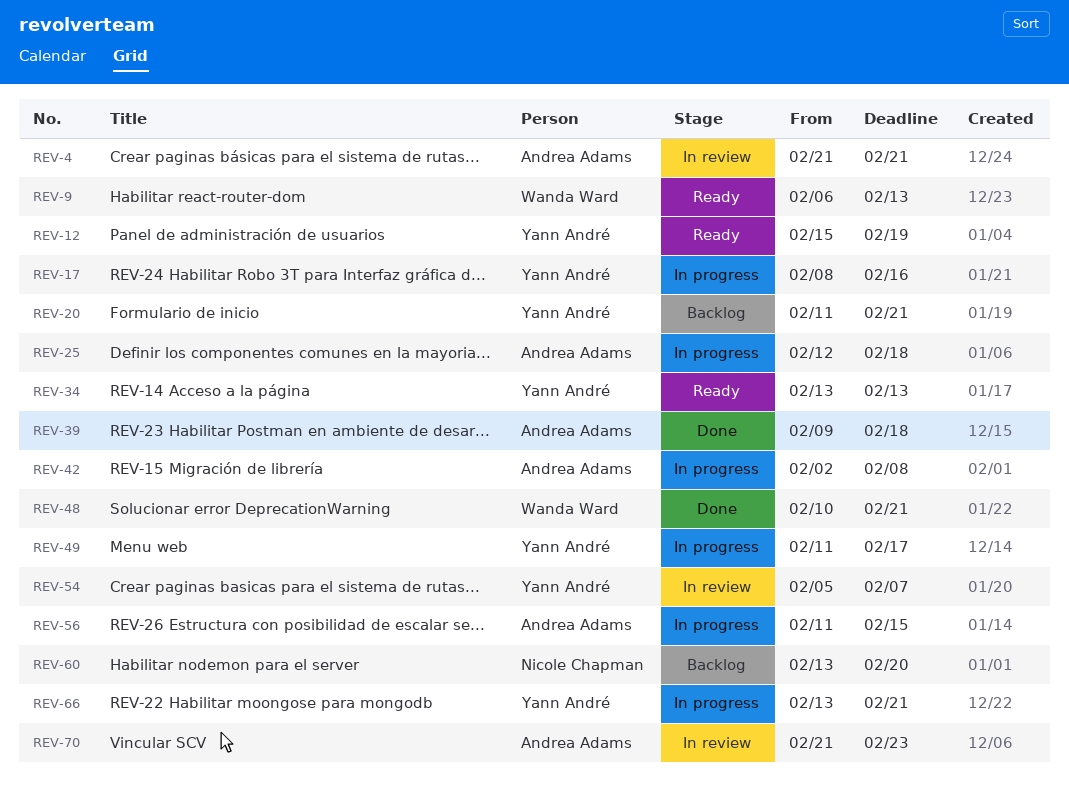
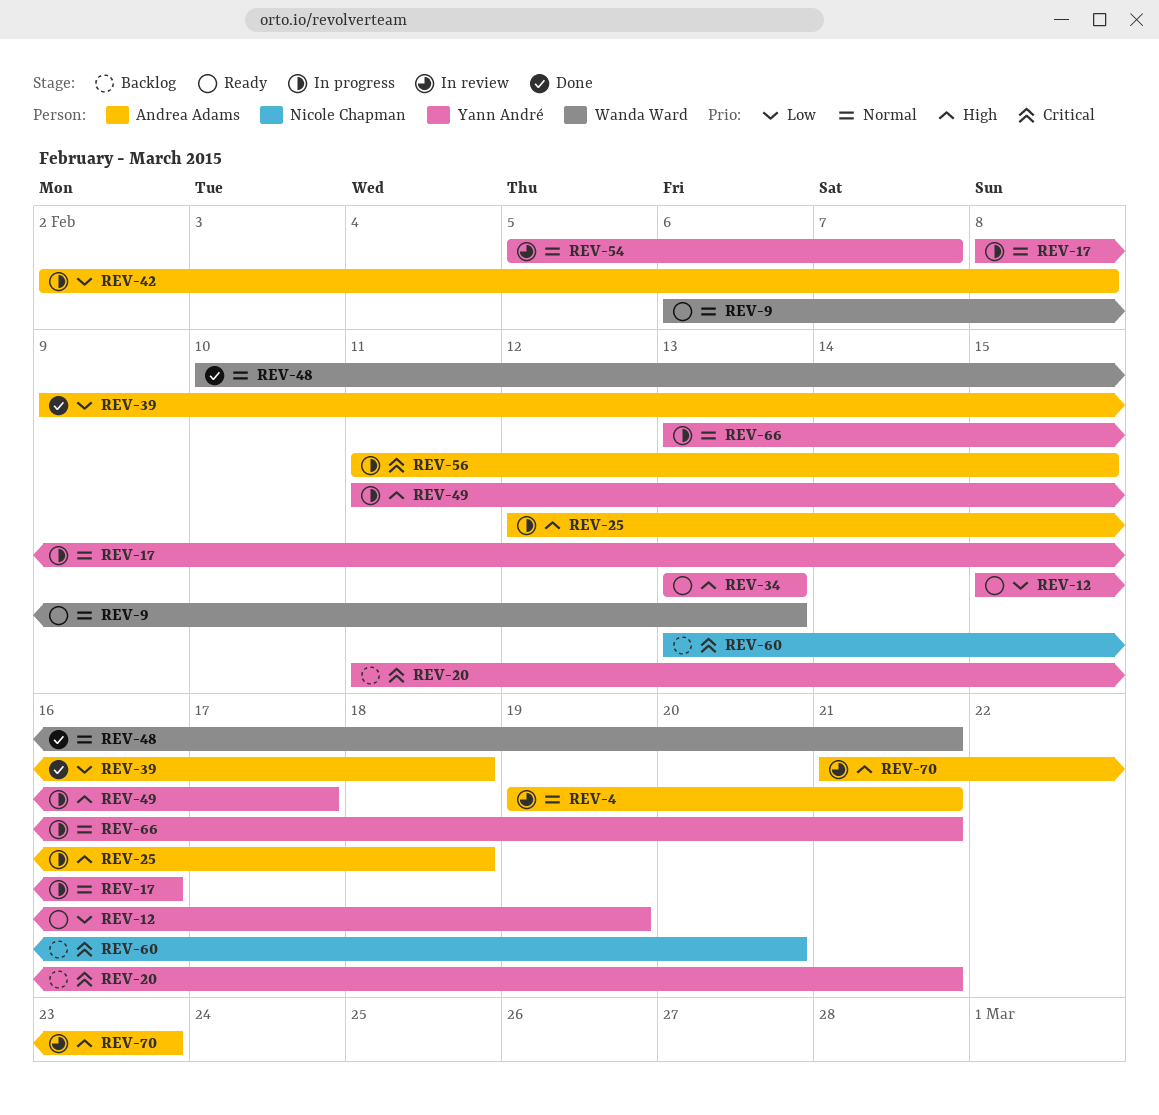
REV-4, start: Feb 21 -> Feb 19

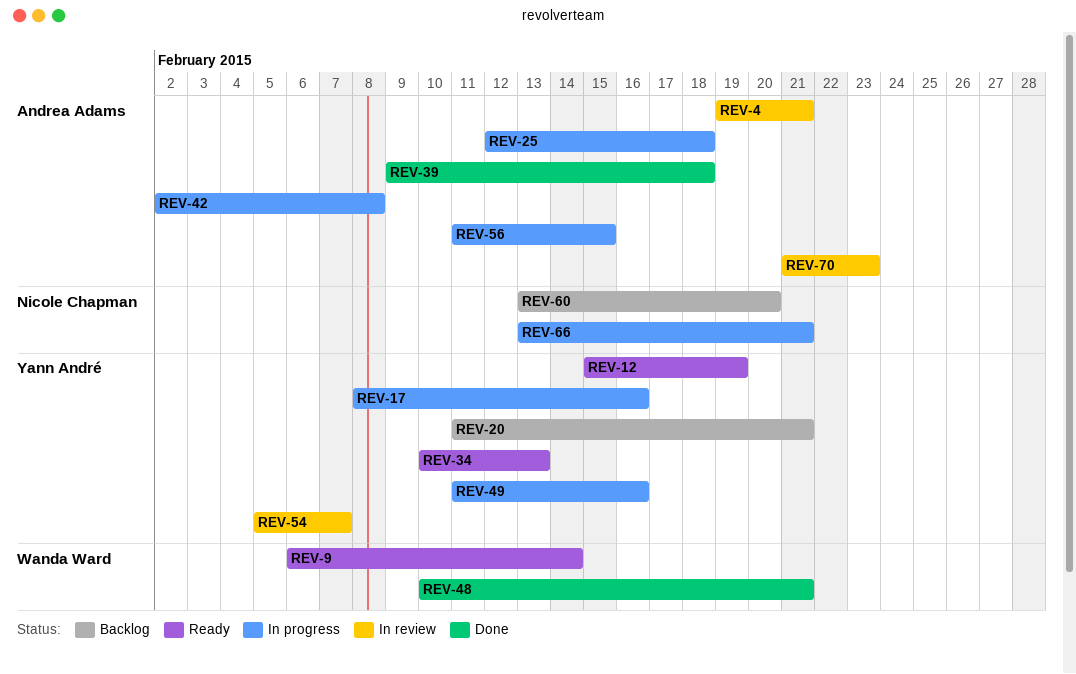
REV-9, due: Feb 13 -> Feb 14
REV-34, start: Feb 13 -> Feb 10
REV-49, due: Feb 17 -> Feb 16
REV-66, owner: Yann André -> Nicole Chapman

